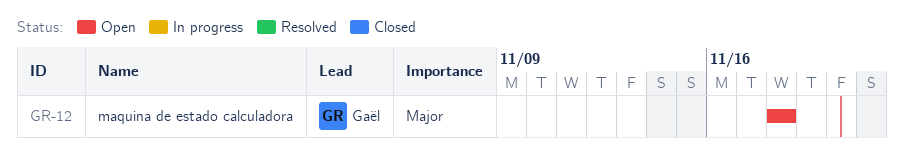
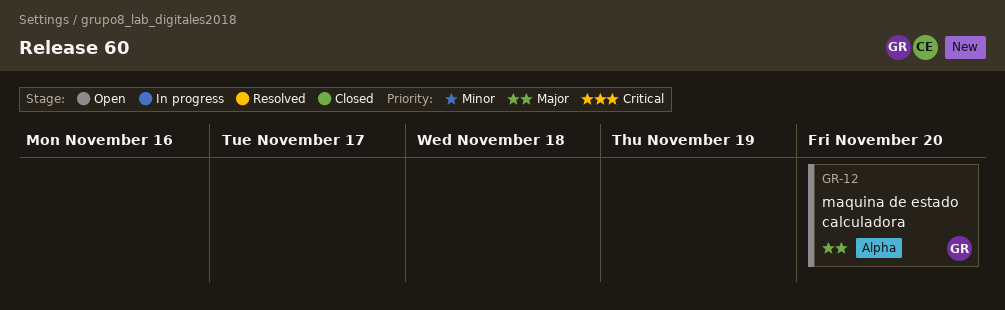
GR-12, due: Nov 18 -> Nov 20

